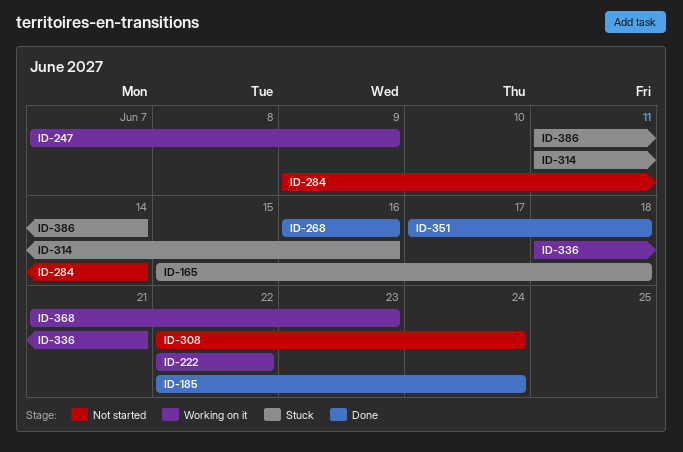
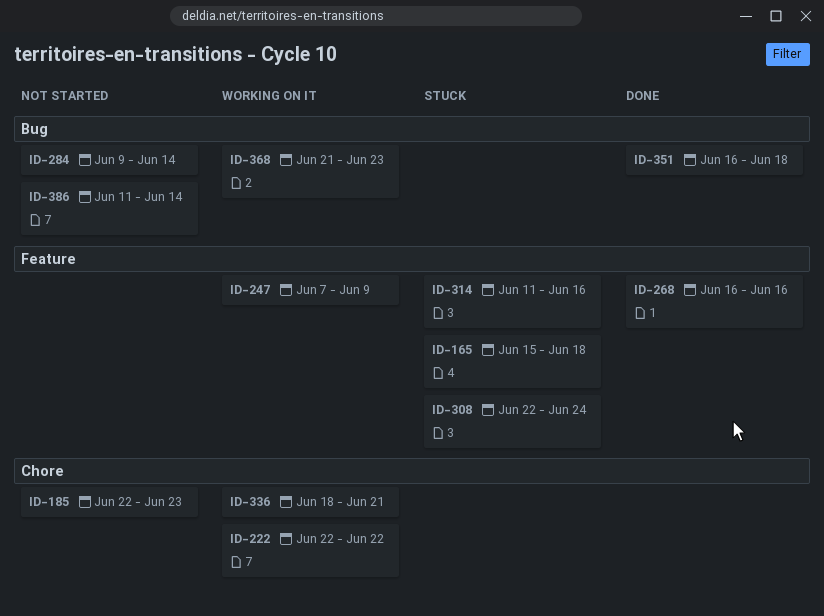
ID-185, status: Done -> Not started
ID-185, due: Jun 24 -> Jun 23
ID-308, status: Not started -> Stuck
ID-351, start: Jun 17 -> Jun 16
ID-386, status: Stuck -> Not started

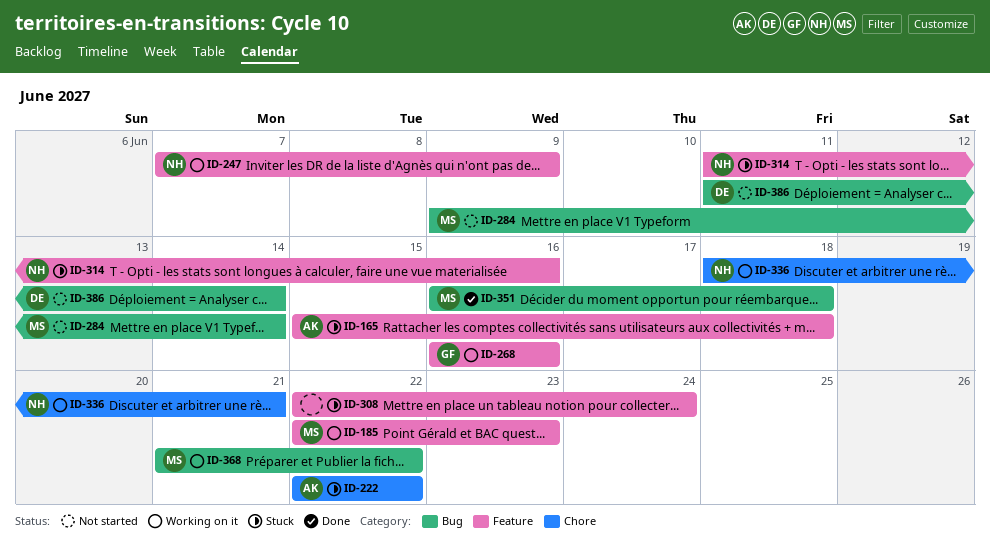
ID-185, status: Not started -> Working on it
ID-185, label: Chore -> Feature
ID-222, status: Working on it -> Stuck
ID-268, status: Done -> Working on it
ID-368, due: Jun 23 -> Jun 22

